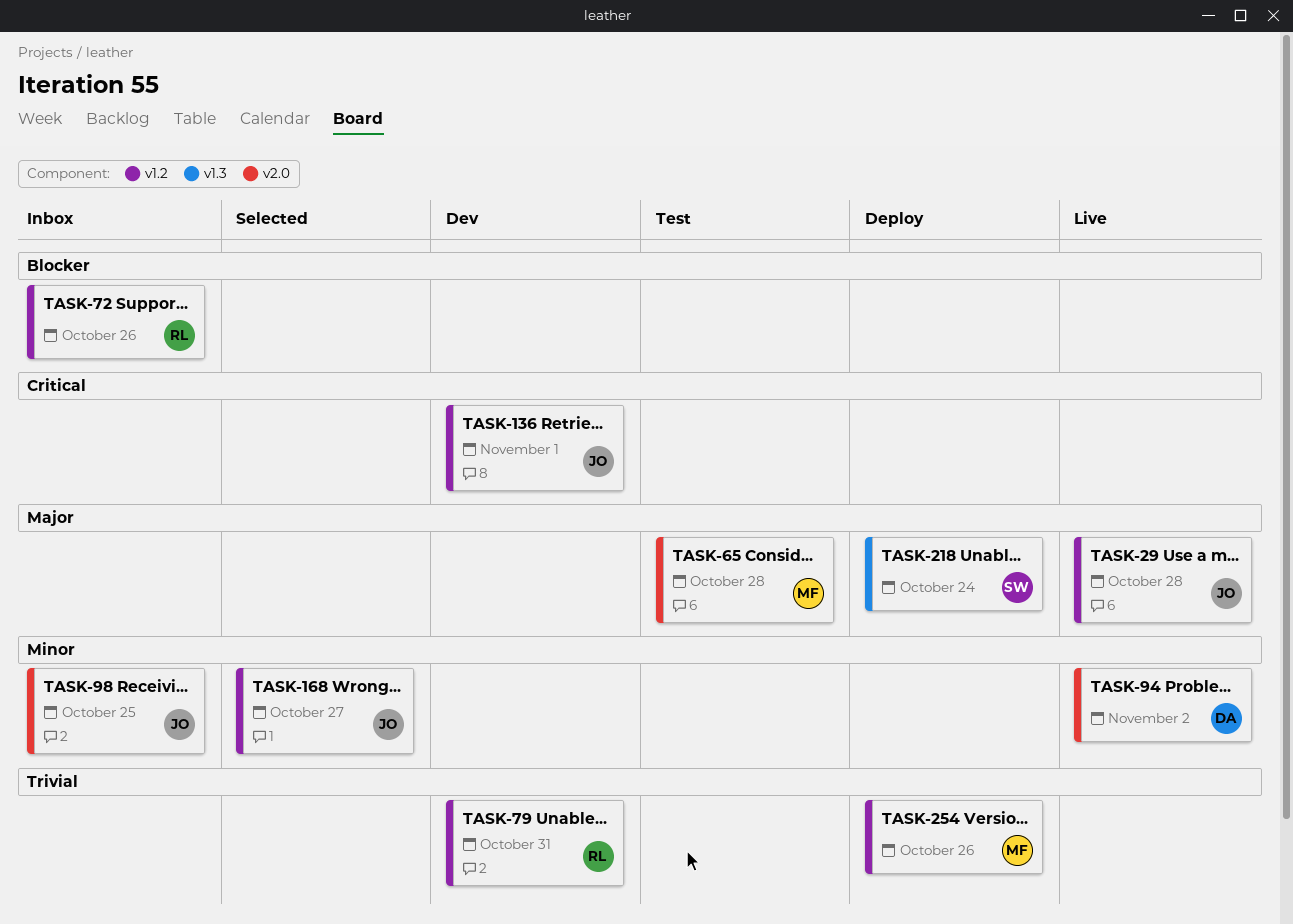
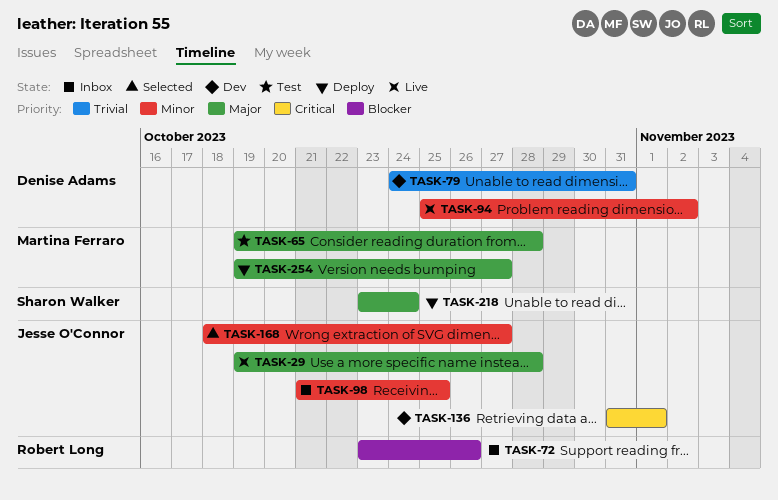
TASK-79, owner: Robert Long -> Denise Adams
TASK-254, priority: Trivial -> Major
TASK-254, due: Oct 26 -> Oct 27

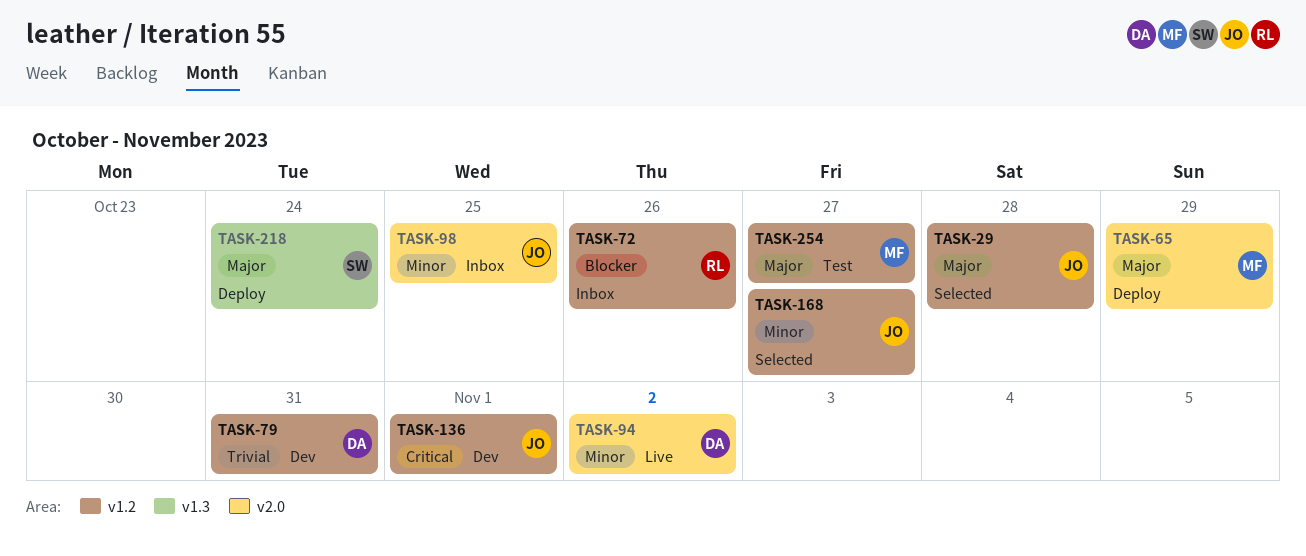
TASK-29, status: Live -> Selected
TASK-65, status: Test -> Deploy
TASK-65, due: Oct 28 -> Oct 29
TASK-254, status: Deploy -> Test

